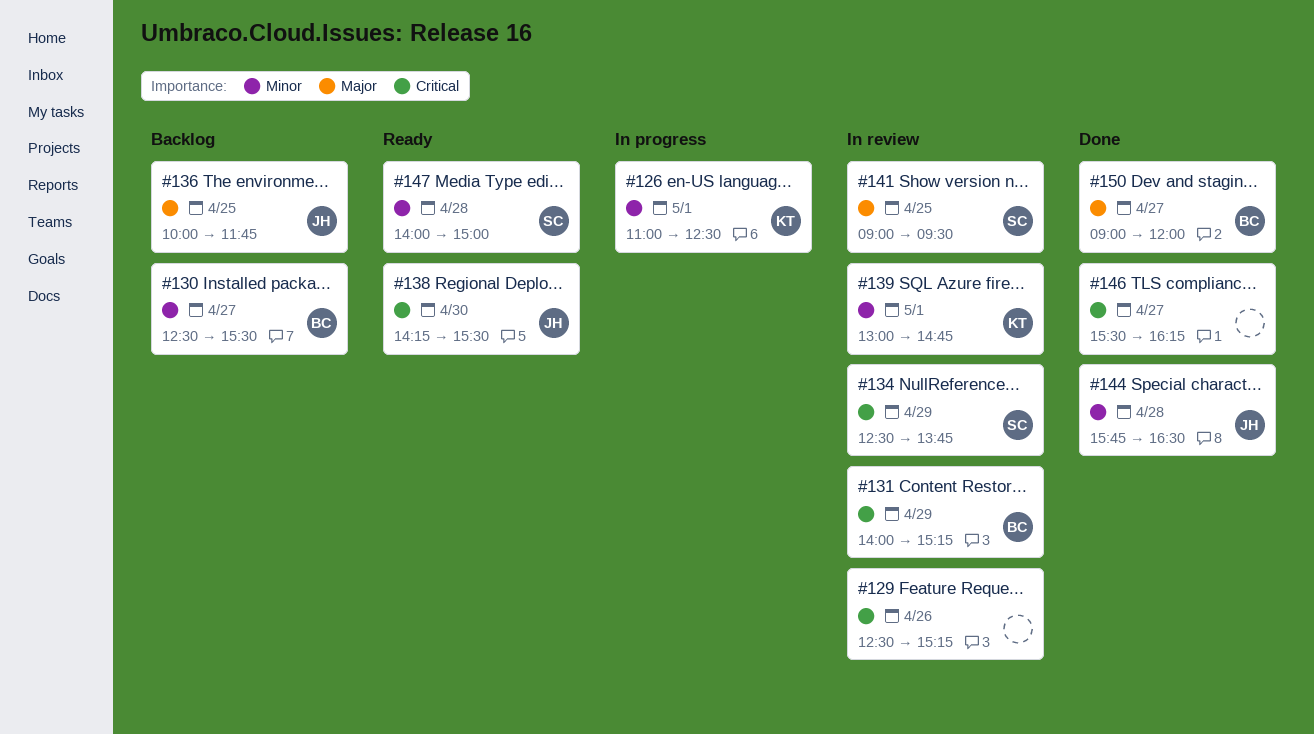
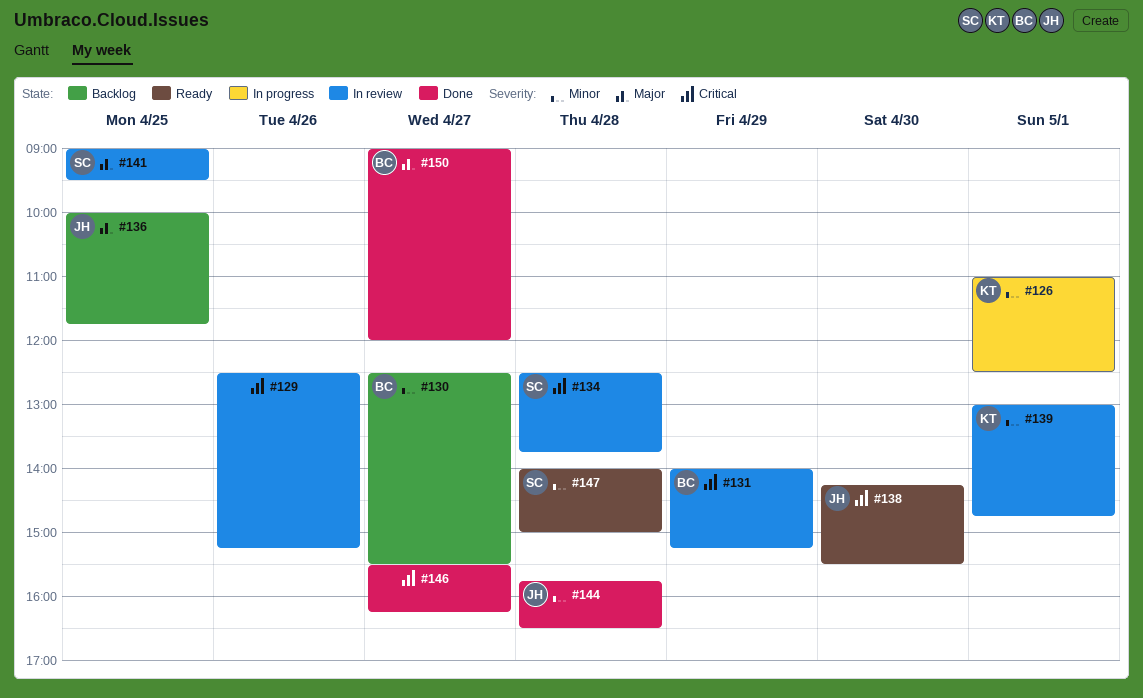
#134, day: Apr 29 -> Apr 28

